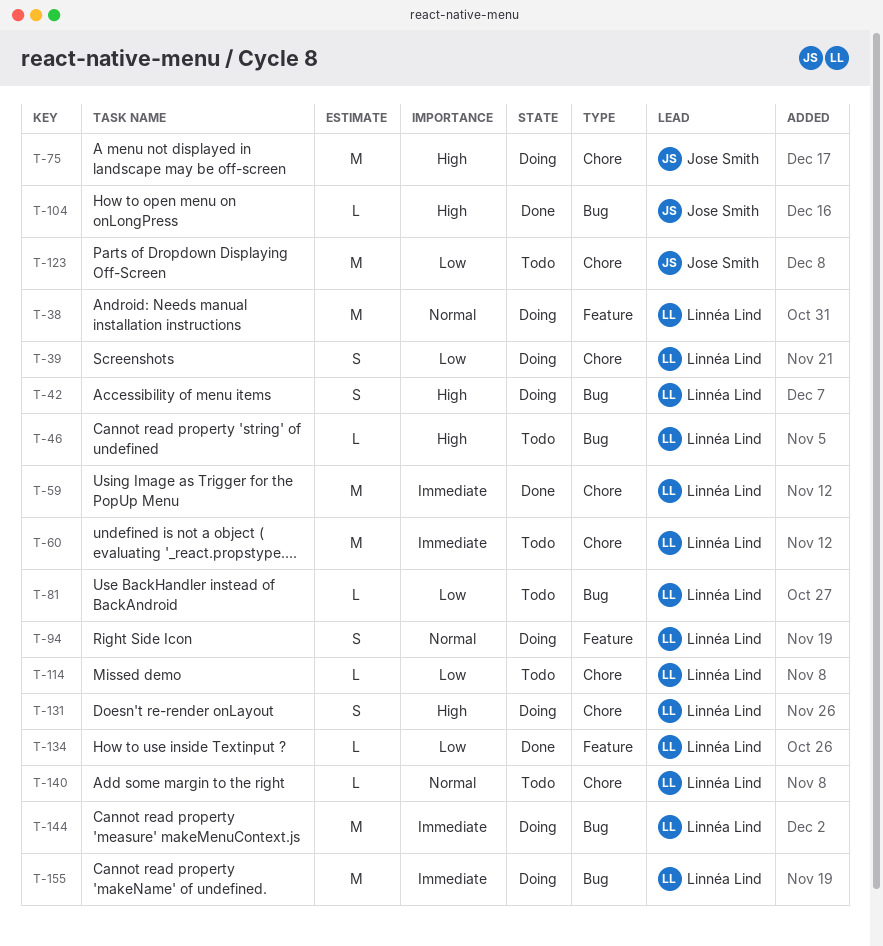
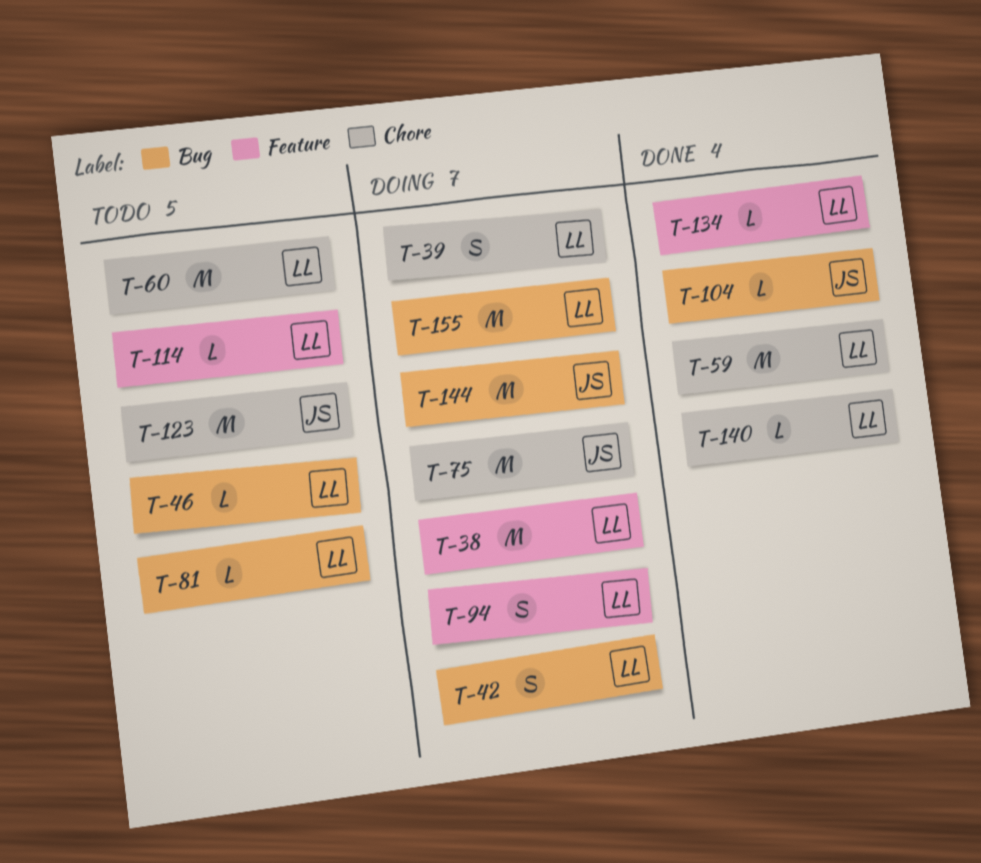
T-114, label: Chore -> Feature
T-131: present -> none
T-140, status: Todo -> Done
T-144, owner: Linnéa Lind -> Jose Smith

